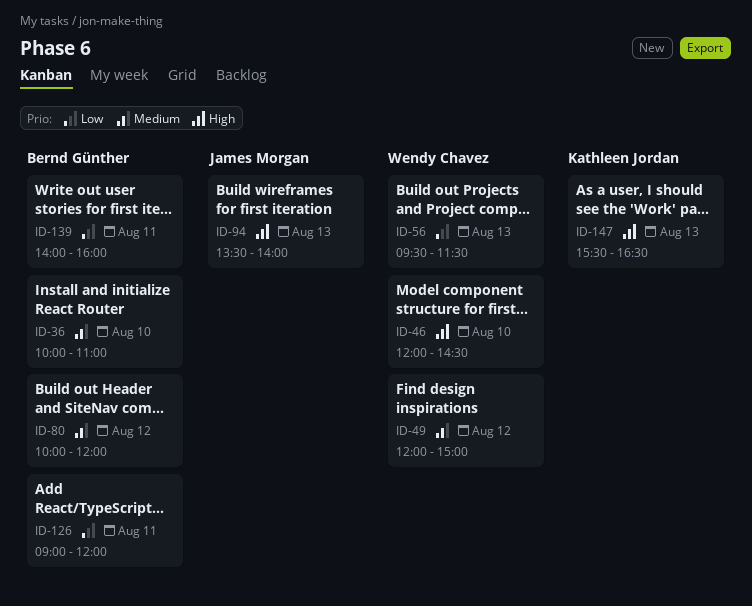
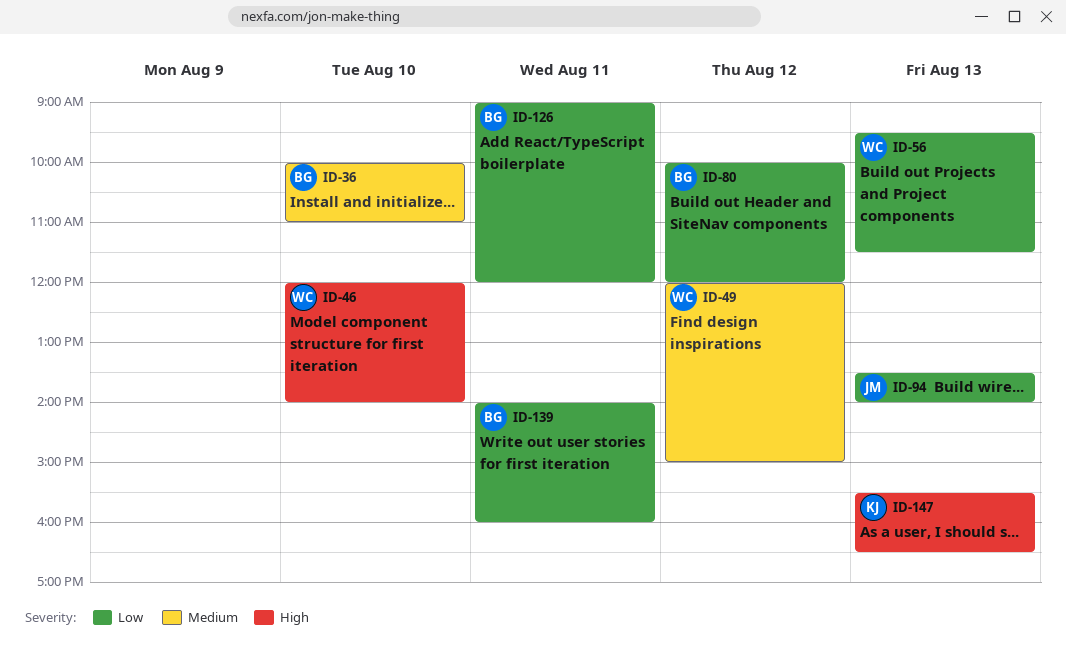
ID-46, ends: 14:30 -> 14:00
ID-80, priority: Medium -> Low
ID-94, priority: High -> Low

